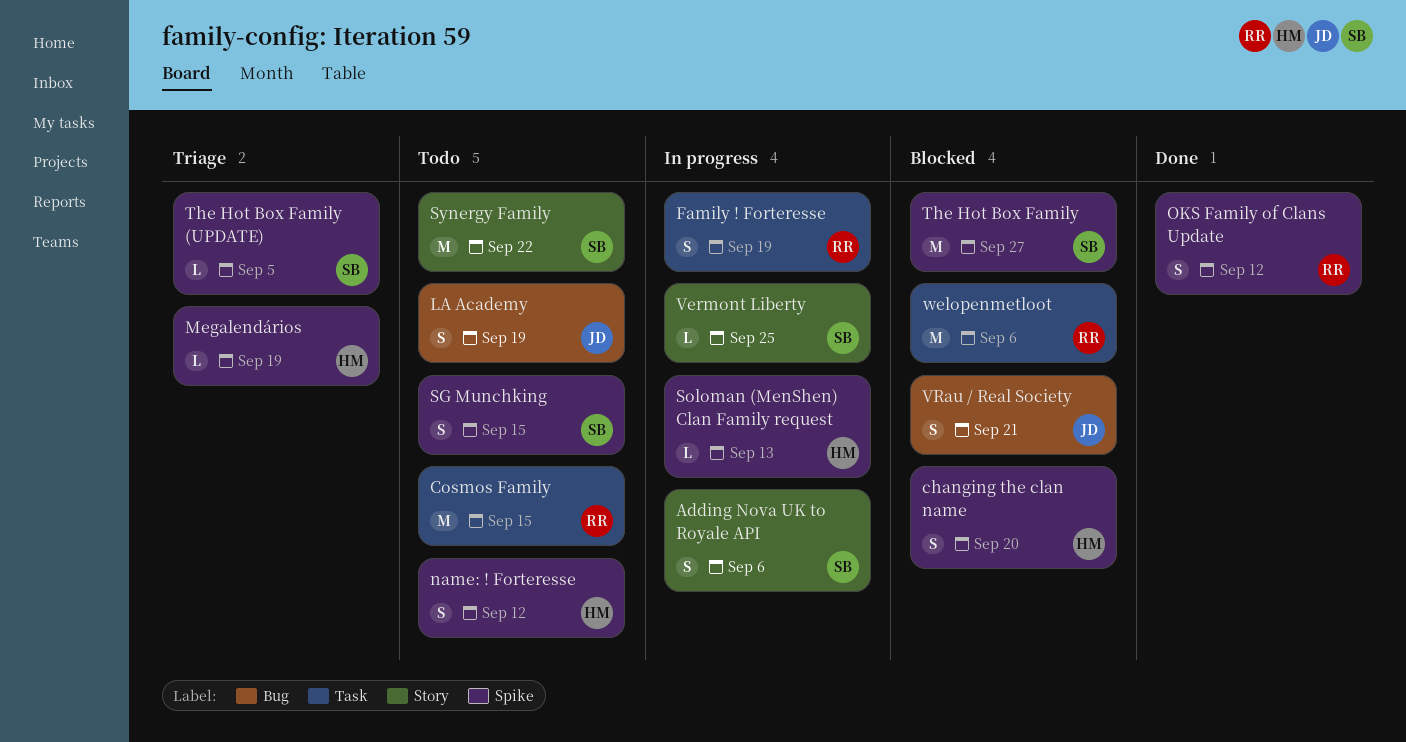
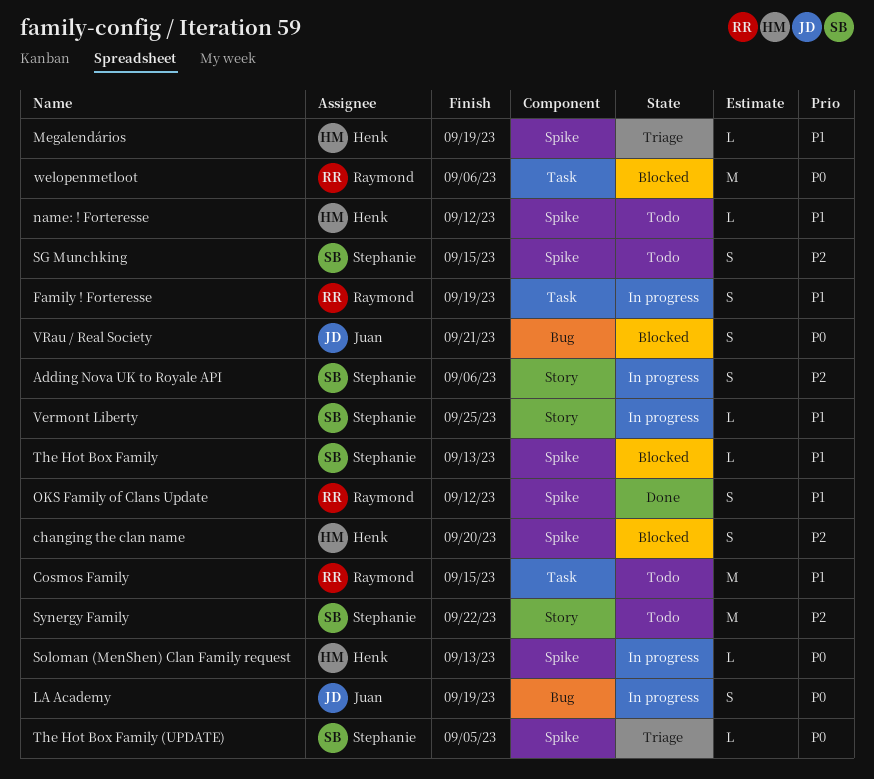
LA Academy, status: Todo -> In progress
name: ! Forteresse, estimate: S -> L
The Hot Box Family, estimate: M -> L
The Hot Box Family, due: Sep 27 -> Sep 13

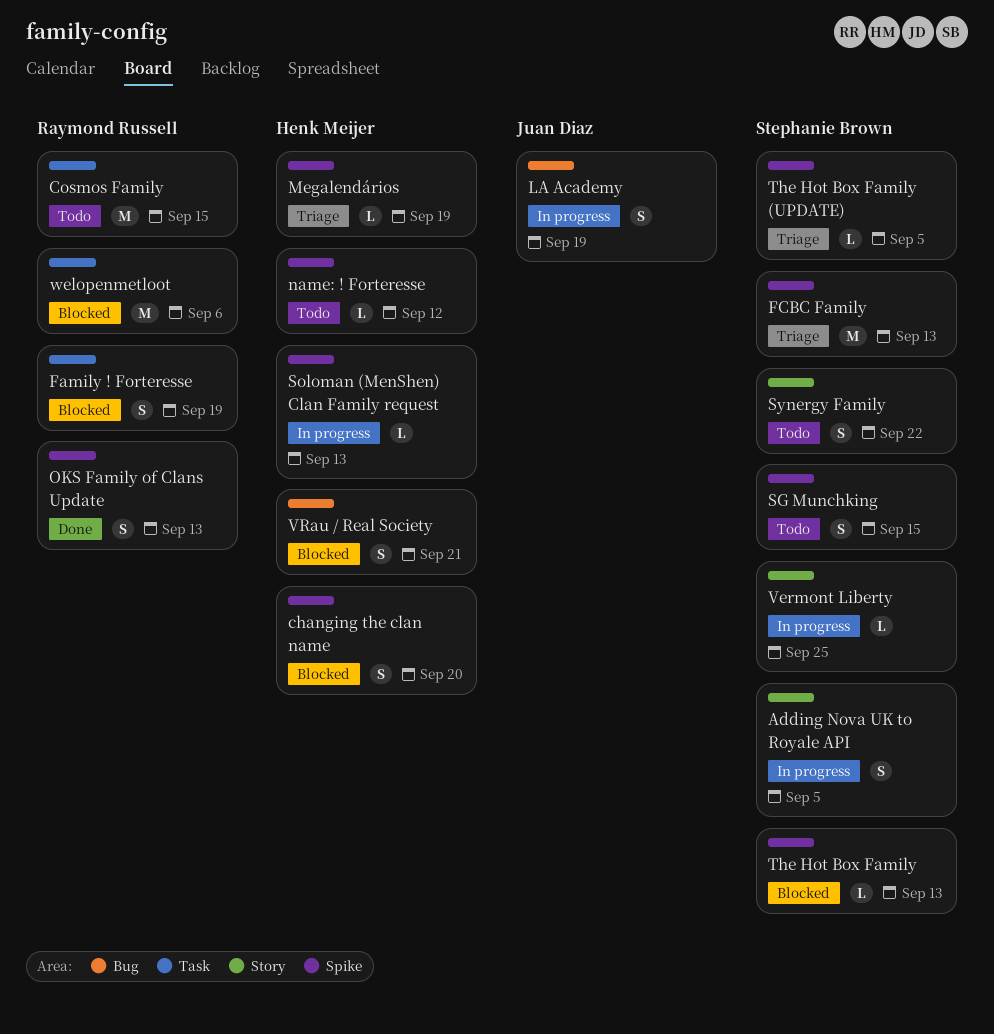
Adding Nova UK to Royale API, due: Sep 6 -> Sep 5
Family ! Forteresse, status: In progress -> Blocked
FCBC Family: none -> present
OKS Family of Clans Update, due: Sep 12 -> Sep 13
Synergy Family, estimate: M -> S
VRau / Real Society, owner: Juan Diaz -> Henk Meijer

